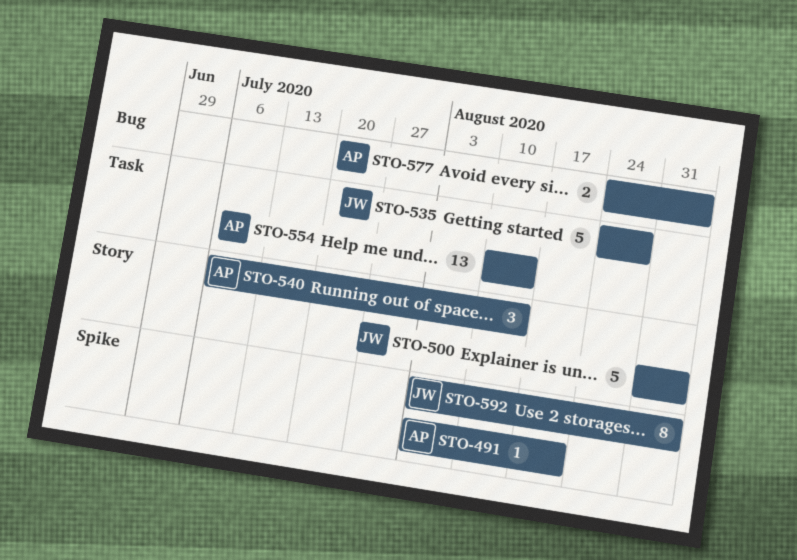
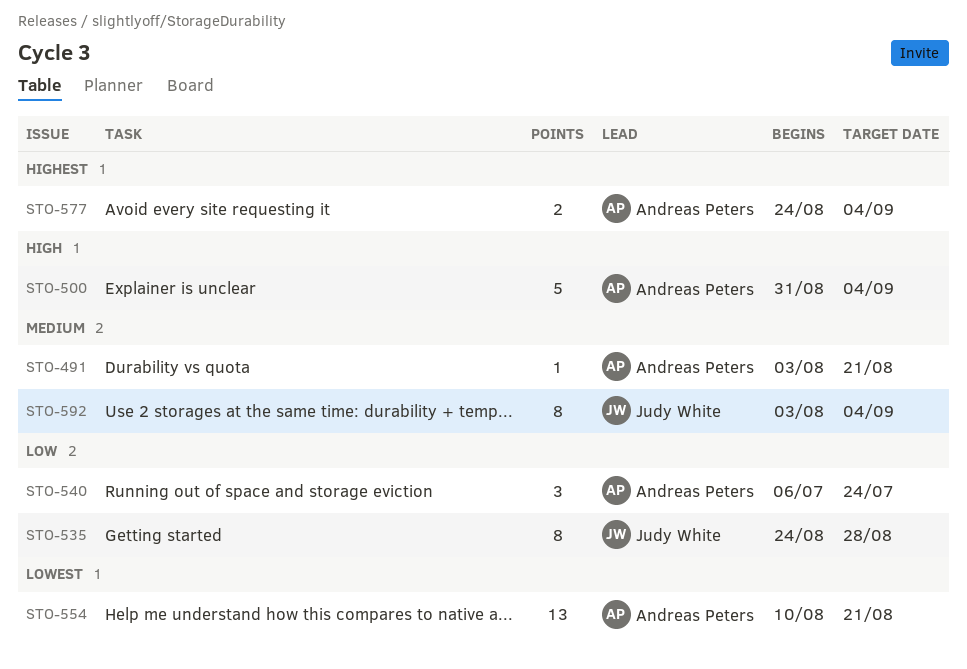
STO-500, owner: Judy White -> Andreas Peters
STO-535, estimate: 5 -> 8
STO-540, due: Aug 14 -> Jul 24
STO-554, due: Aug 14 -> Aug 21

